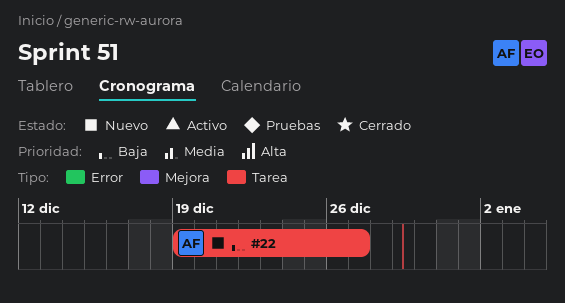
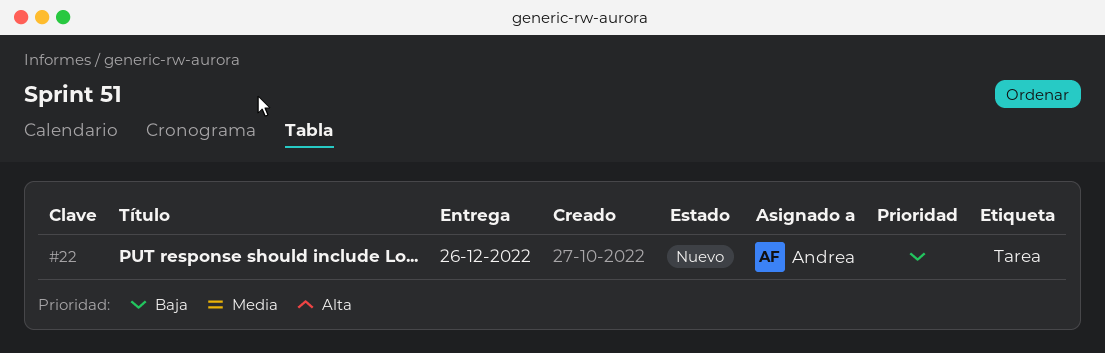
#22, due: Dec 27 -> Dec 26

